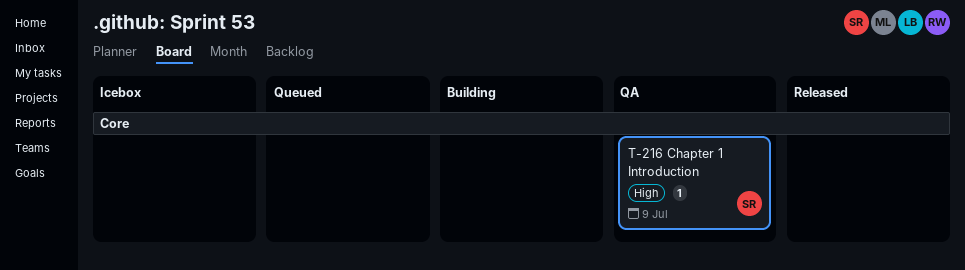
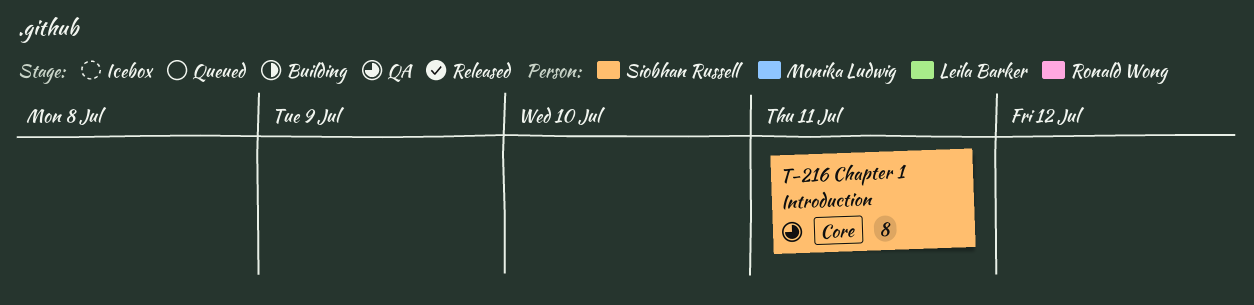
T-216, estimate: 1 -> 8
T-216, due: Jul 9 -> Jul 11

